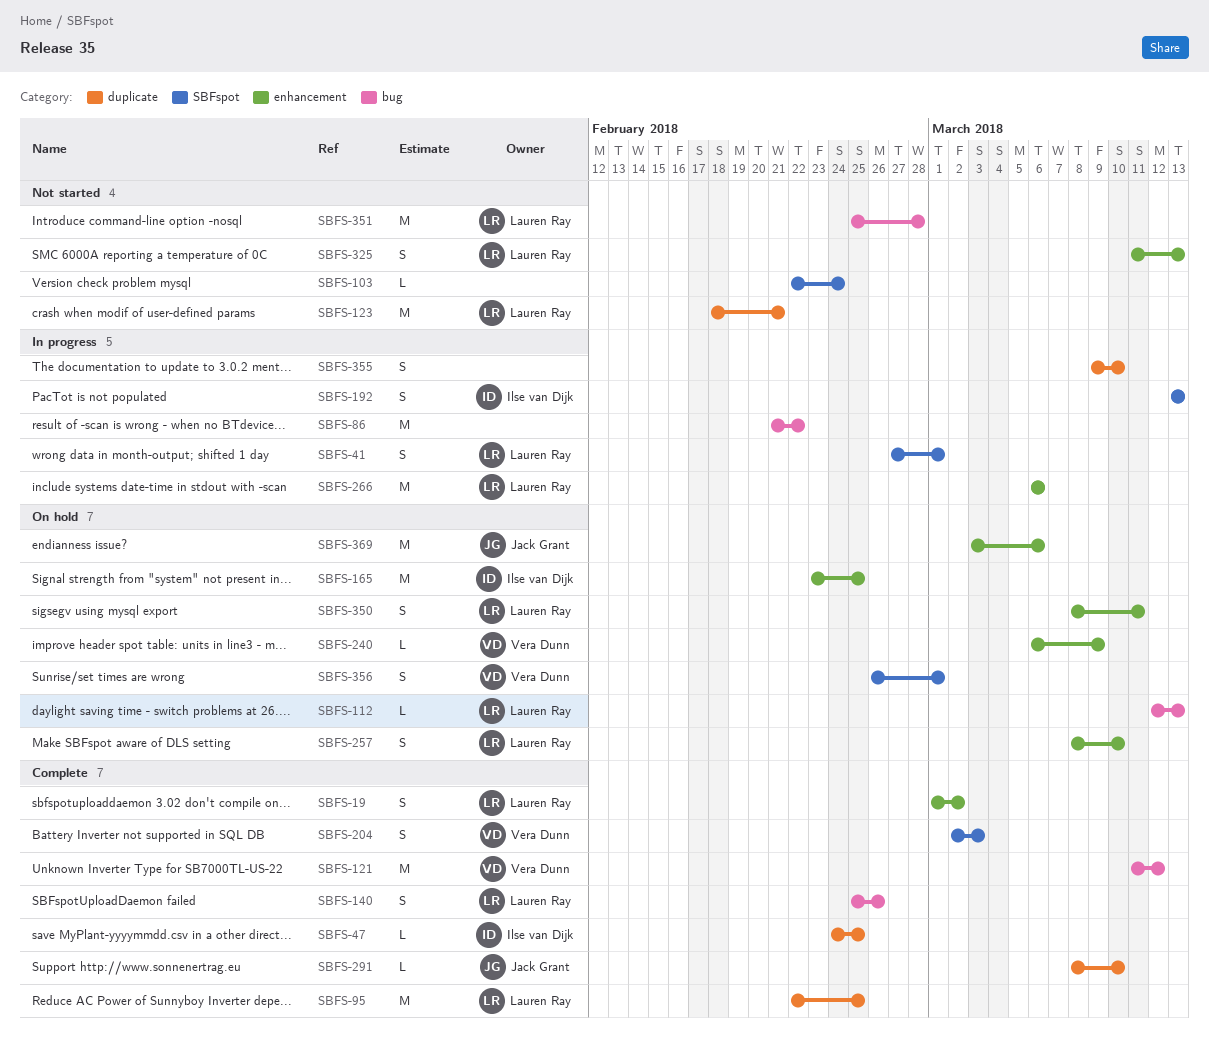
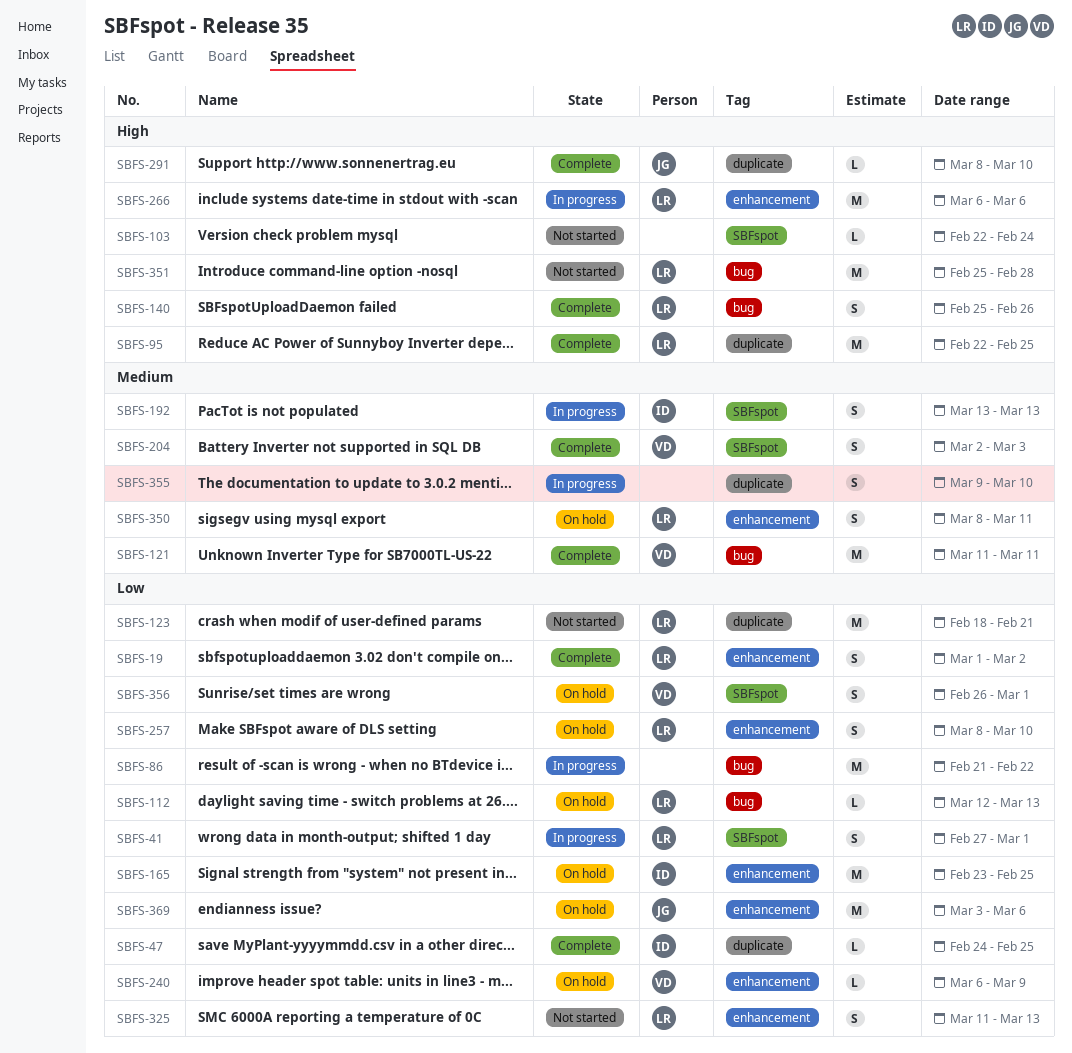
SBFS-121, due: Mar 12 -> Mar 11

